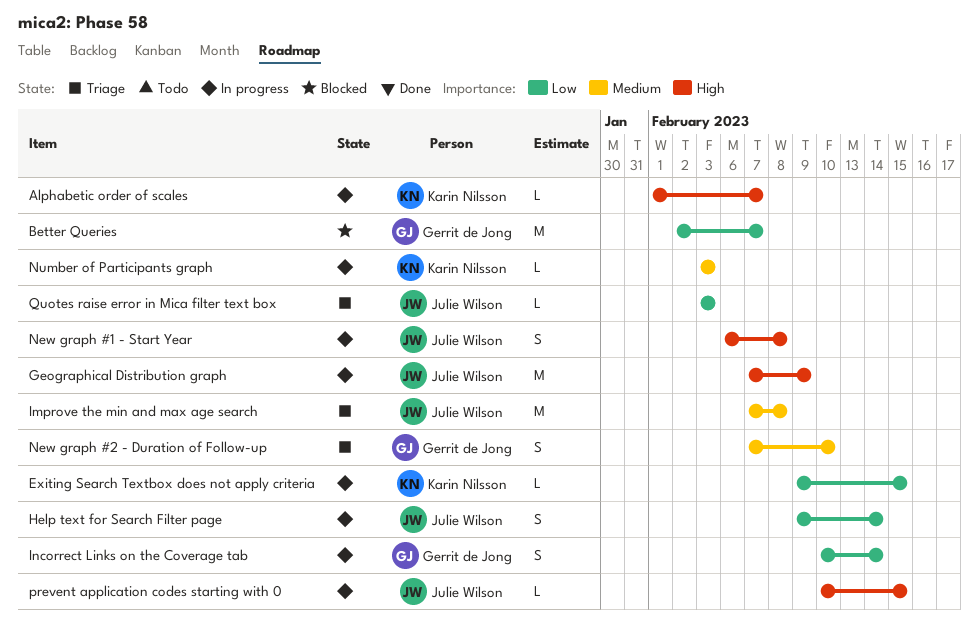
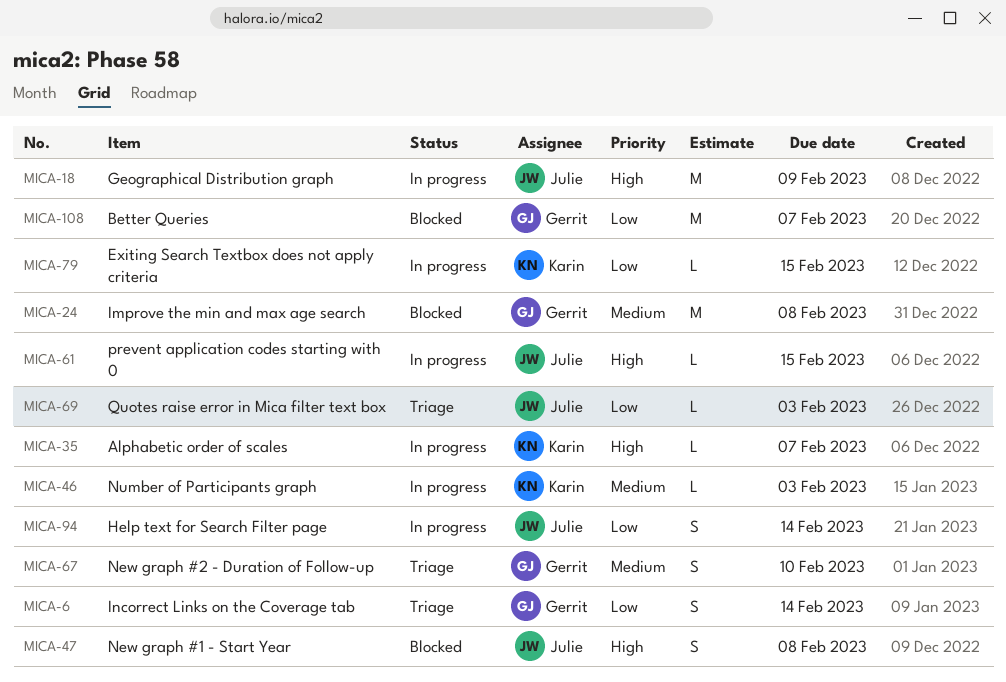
Improve the min and max age search, status: Triage -> Blocked
Improve the min and max age search, owner: Julie Wilson -> Gerrit de Jong
Incorrect Links on the Coverage tab, status: In progress -> Triage
New graph #1 - Start Year, status: In progress -> Blocked

